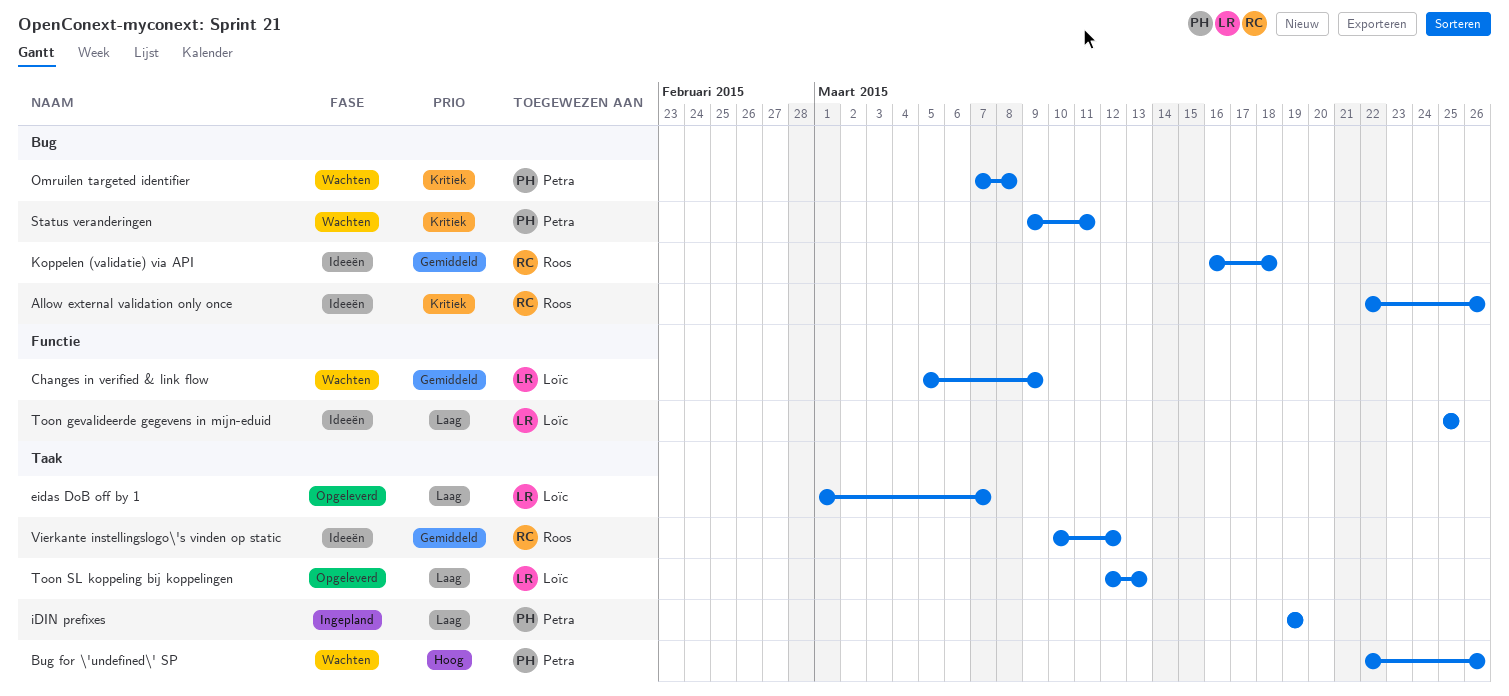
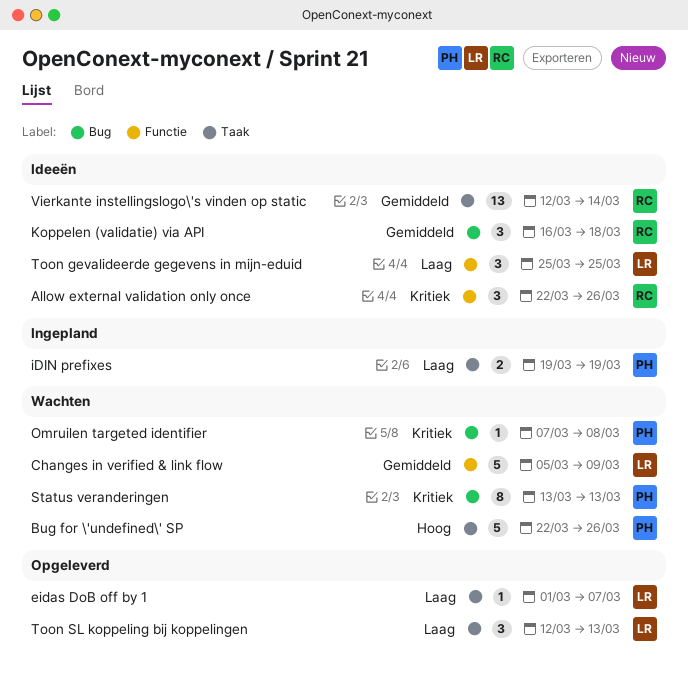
Allow external validation only once, label: Bug -> Functie
Status veranderingen, start: Mar 9 -> Mar 13
Status veranderingen, due: Mar 11 -> Mar 13
Vierkante instellingslogo\'s vinden op static, start: Mar 10 -> Mar 12
Vierkante instellingslogo\'s vinden op static, due: Mar 12 -> Mar 14

